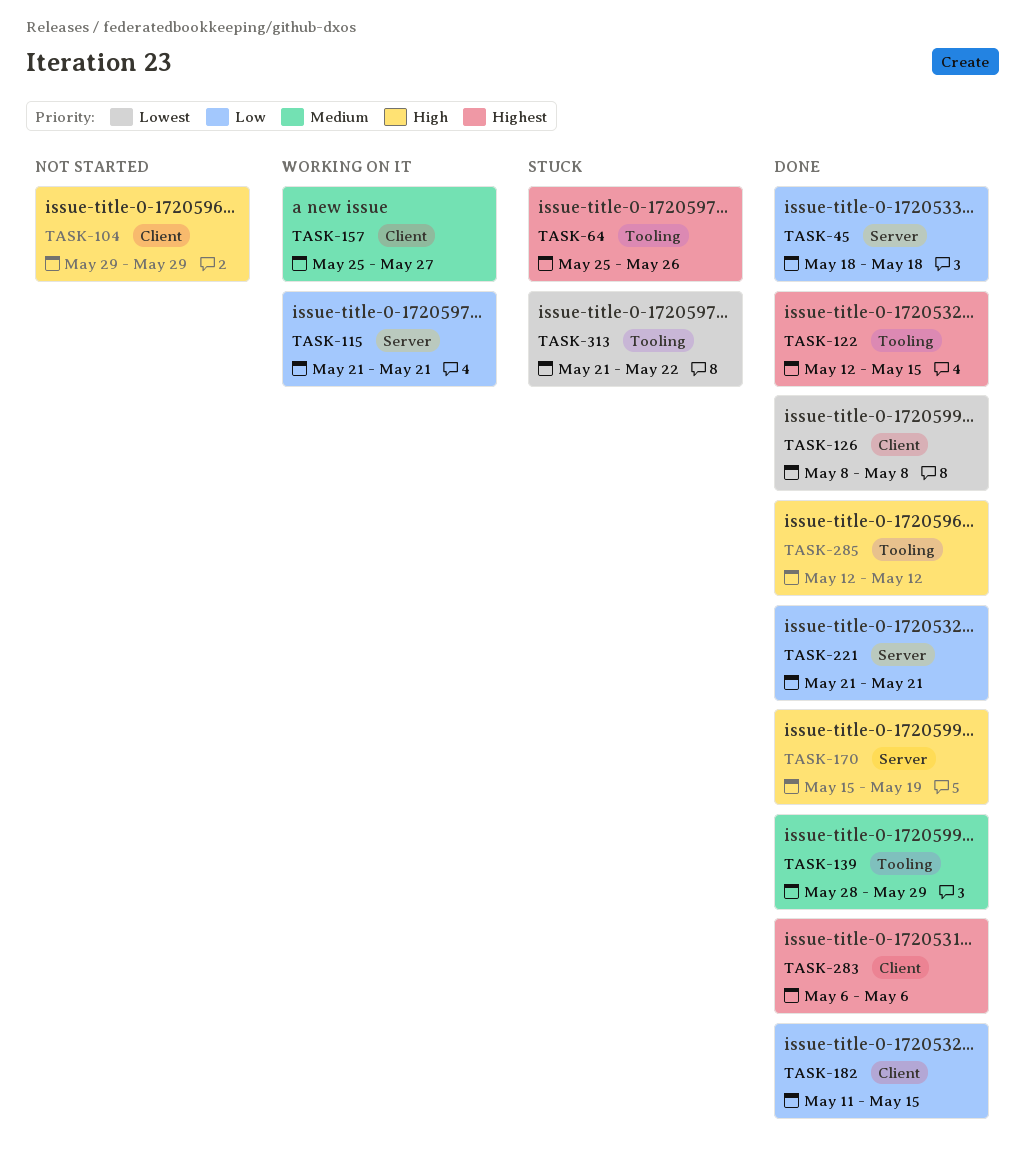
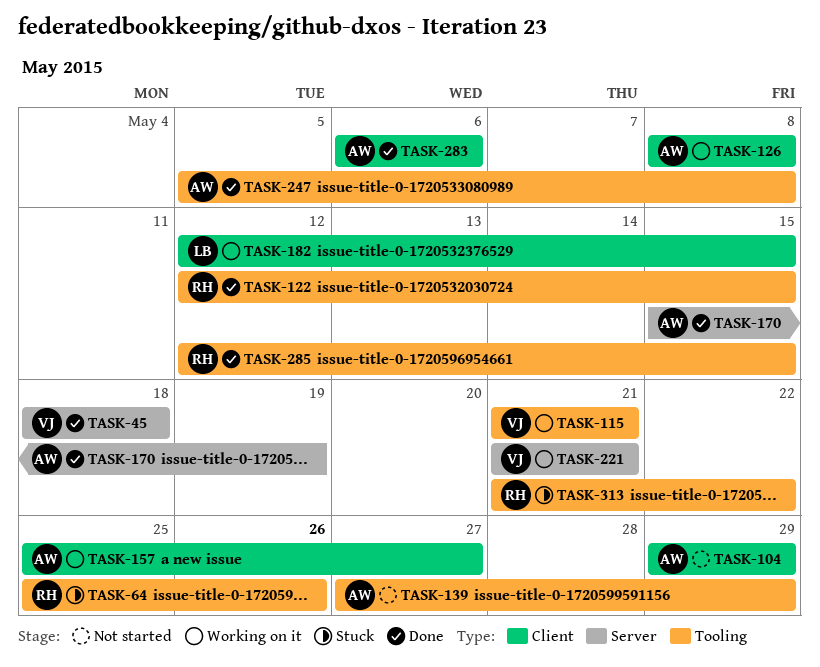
TASK-115, label: Server -> Tooling
TASK-126, status: Done -> Working on it
TASK-139, status: Done -> Not started
TASK-139, start: May 28 -> May 27
TASK-182, status: Done -> Working on it
TASK-182, start: May 11 -> May 12
TASK-221, status: Done -> Working on it
TASK-247: none -> present
TASK-285, due: May 12 -> May 15

